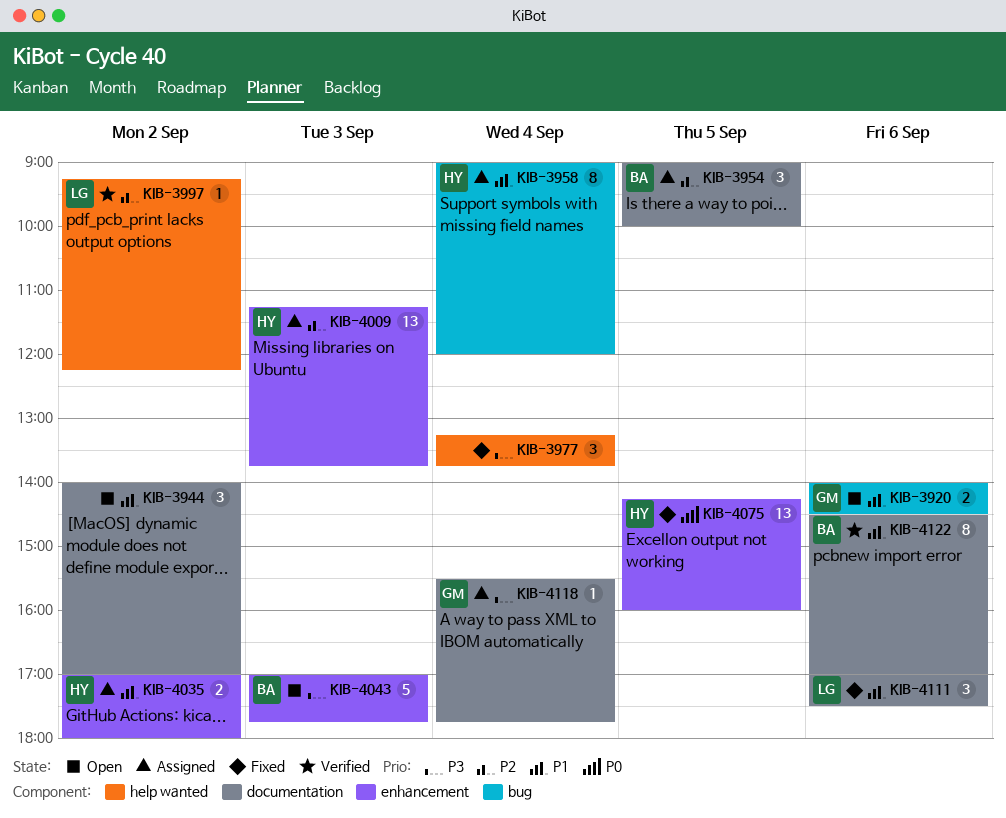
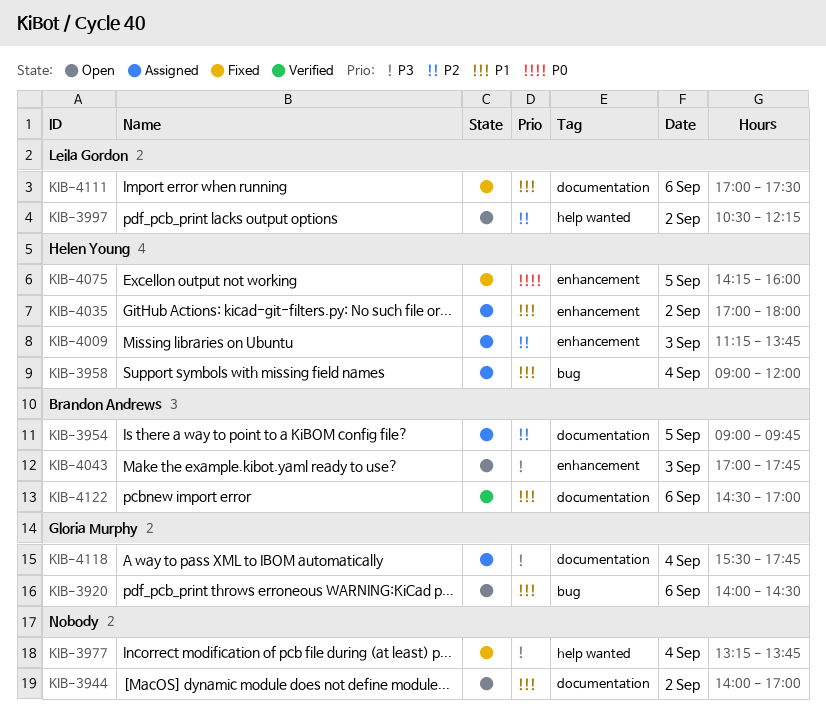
KIB-3954, ends: 10:00 -> 09:45
KIB-3997, status: Verified -> Open
KIB-3997, begins: 09:15 -> 10:30

